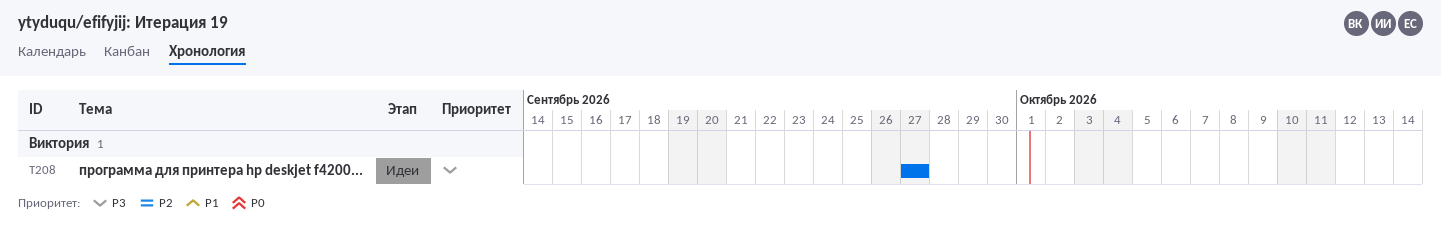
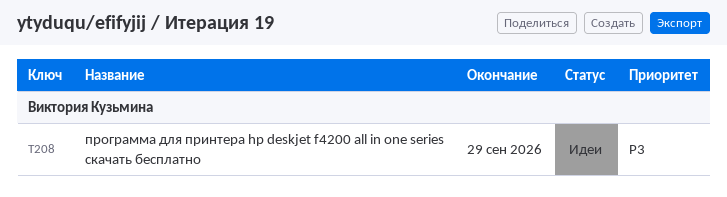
T208, due: Sep 27 -> Sep 29

